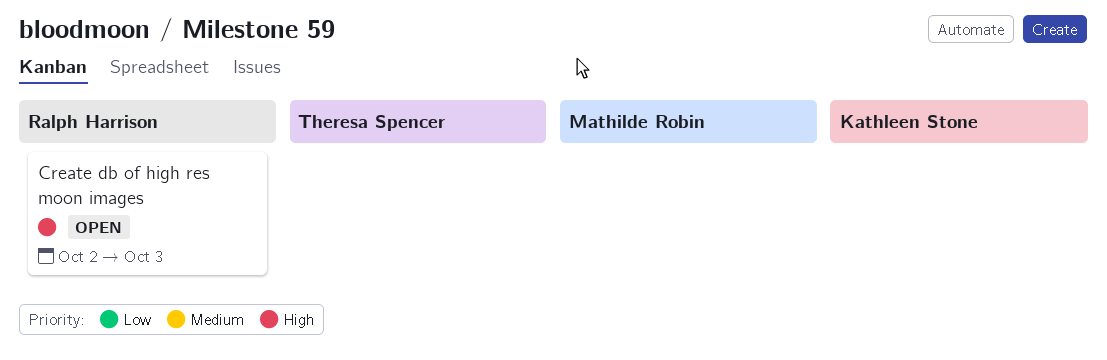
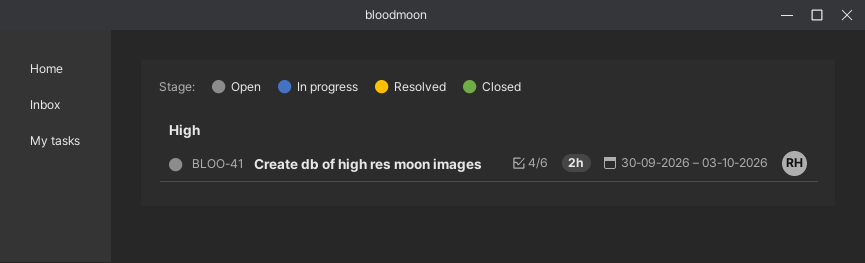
Create db of high res moon images, start: Oct 2 -> Sep 30

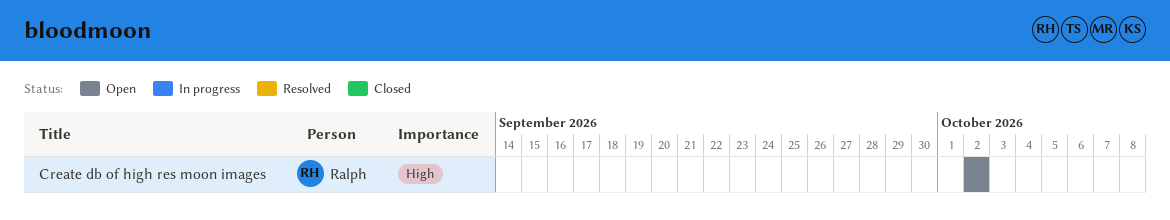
Create db of high res moon images, start: Sep 30 -> Oct 2
Create db of high res moon images, due: Oct 3 -> Oct 2

